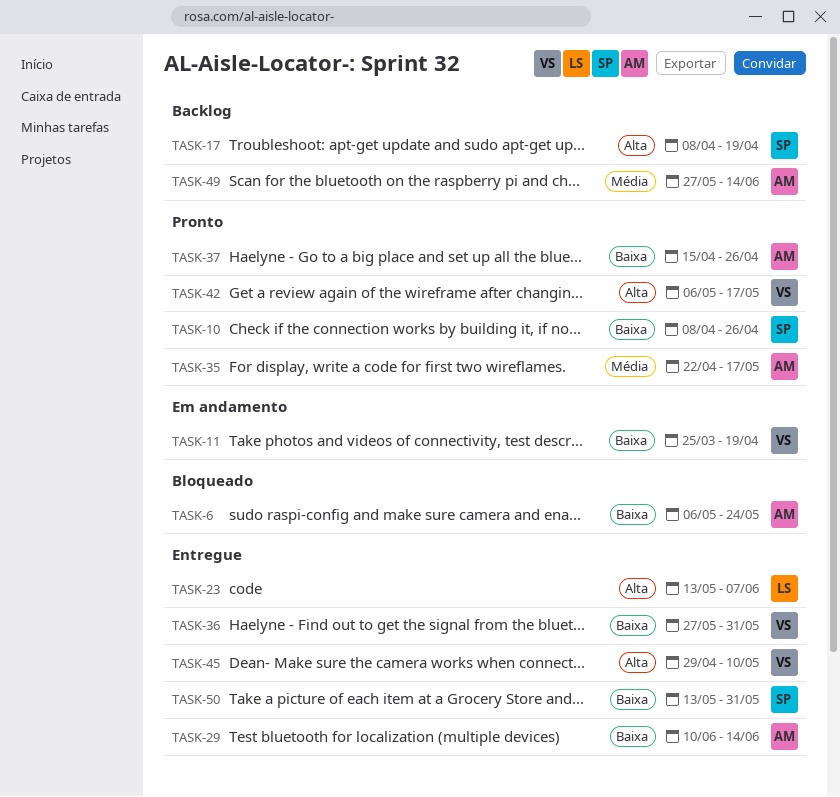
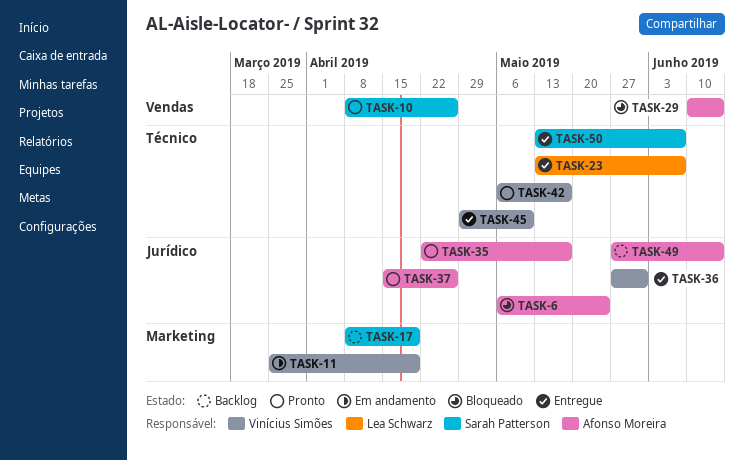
TASK-29, status: Entregue -> Bloqueado
TASK-50, due: May 31 -> Jun 7

